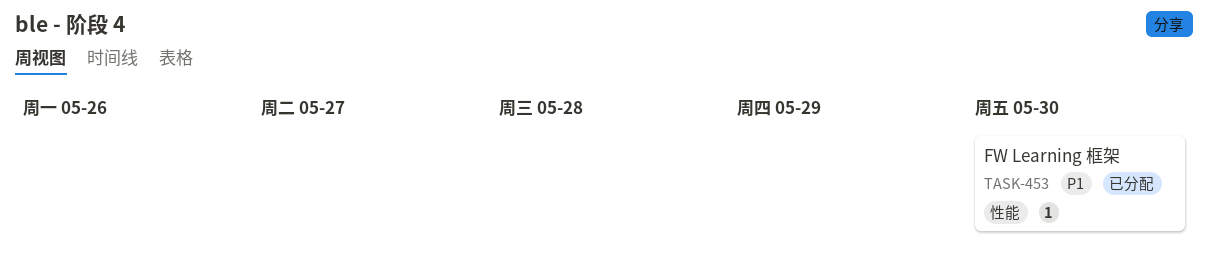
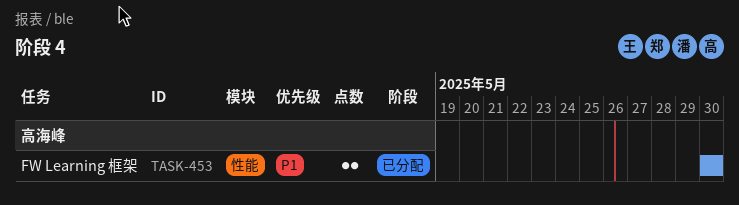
TASK-453, estimate: 1 -> 2

